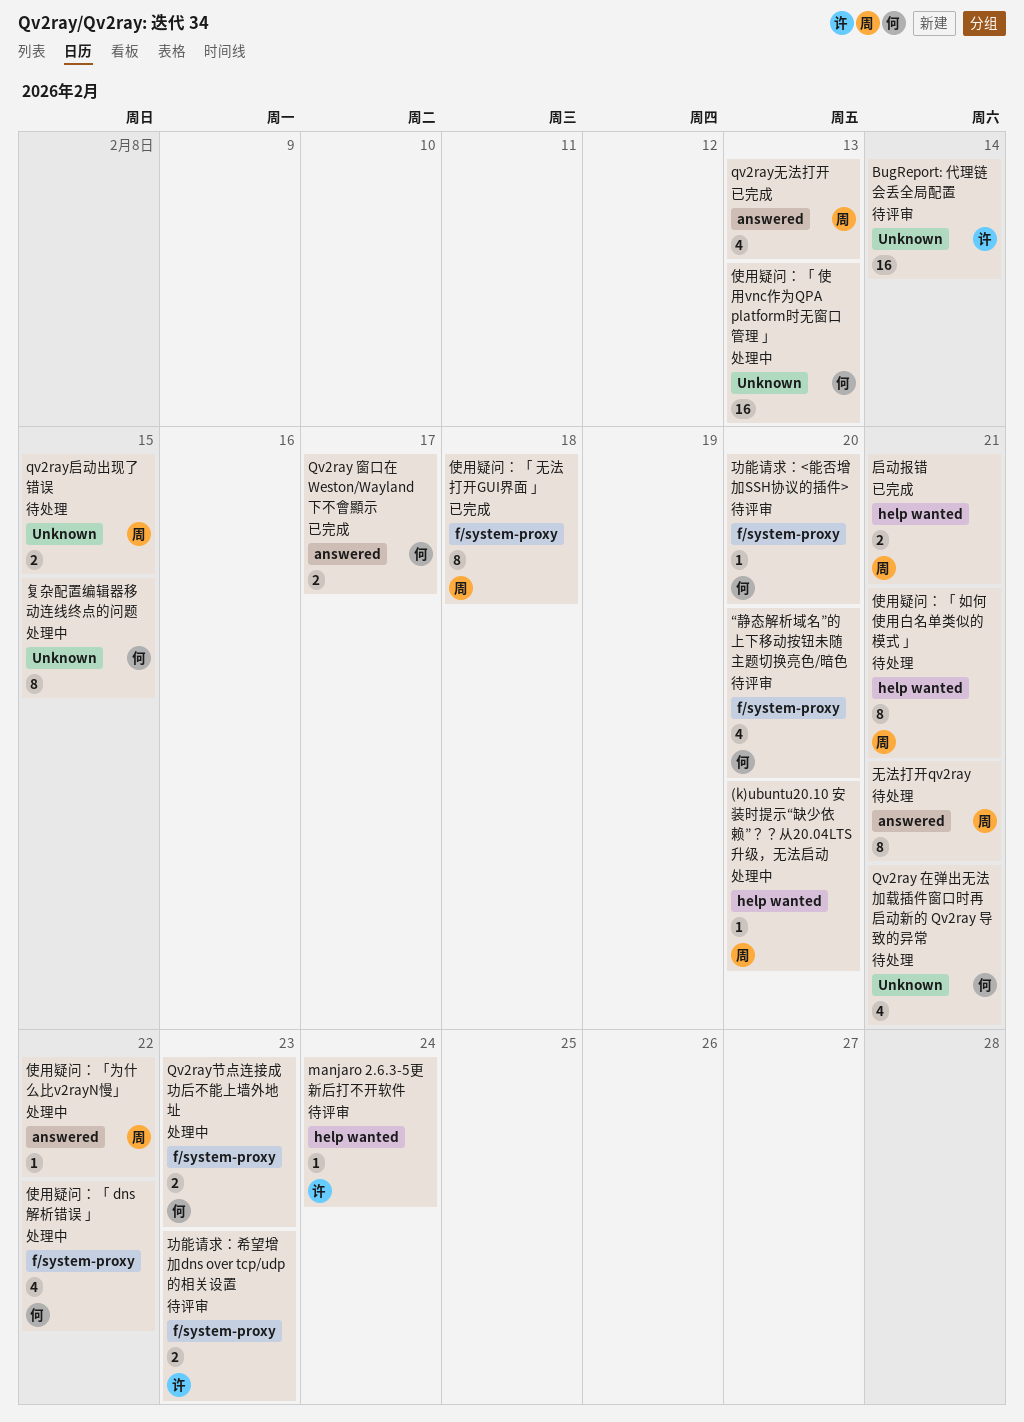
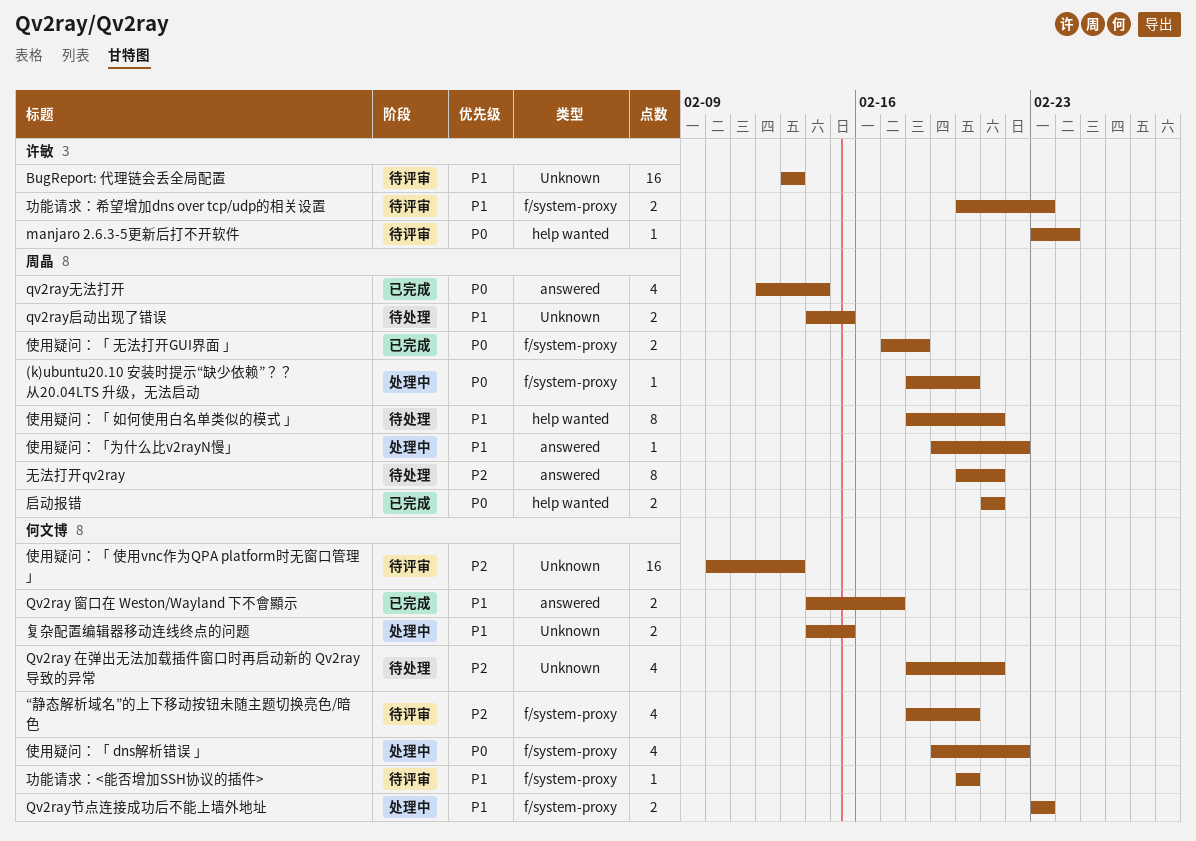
(k)ubuntu20.10 安装时提示“缺少依赖”？？从20.04LTS 升级，无法启动, label: help wanted -> f/system-proxy
BugReport: 代理链会丢全局配置, due: Feb 14 -> Feb 13
qv2ray无法打开, due: Feb 13 -> Feb 14
使用疑问：「 使用vnc作为QPA platform时无窗口管理 」, status: 处理中 -> 待评审
使用疑问：「 无法打开GUI界面 」, estimate: 8 -> 2
复杂配置编辑器移动连线终点的问题, estimate: 8 -> 2

